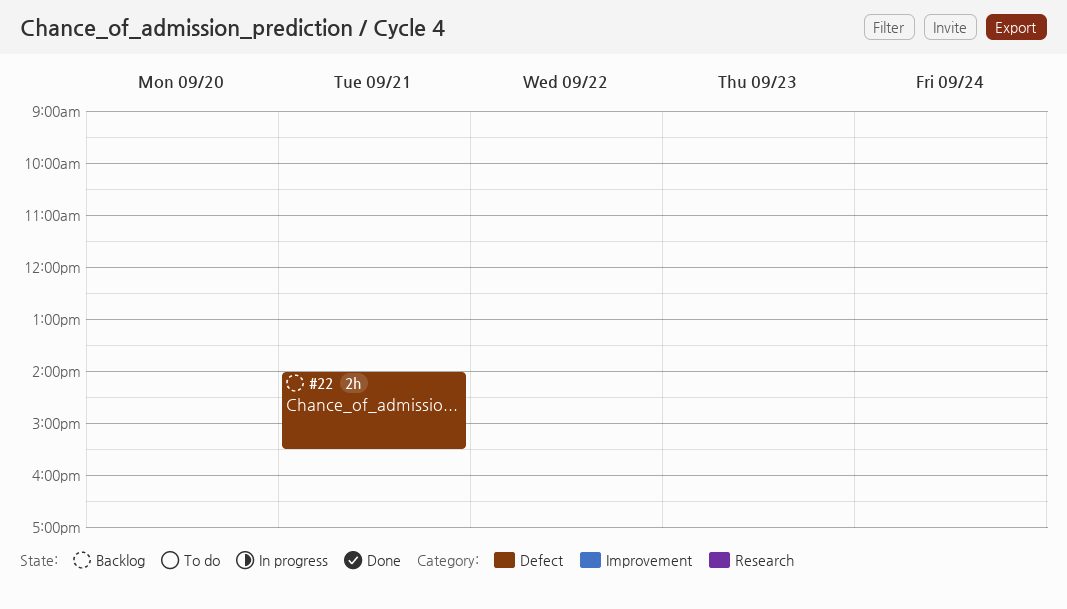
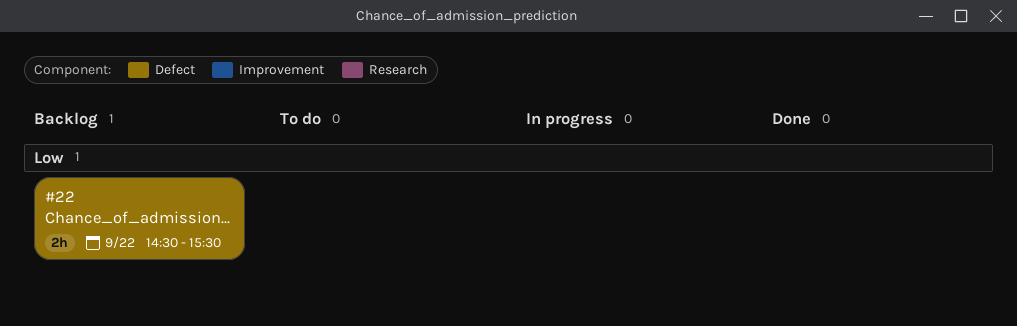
#22, day: Sep 21 -> Sep 22
#22, begins: 14:00 -> 14:30

